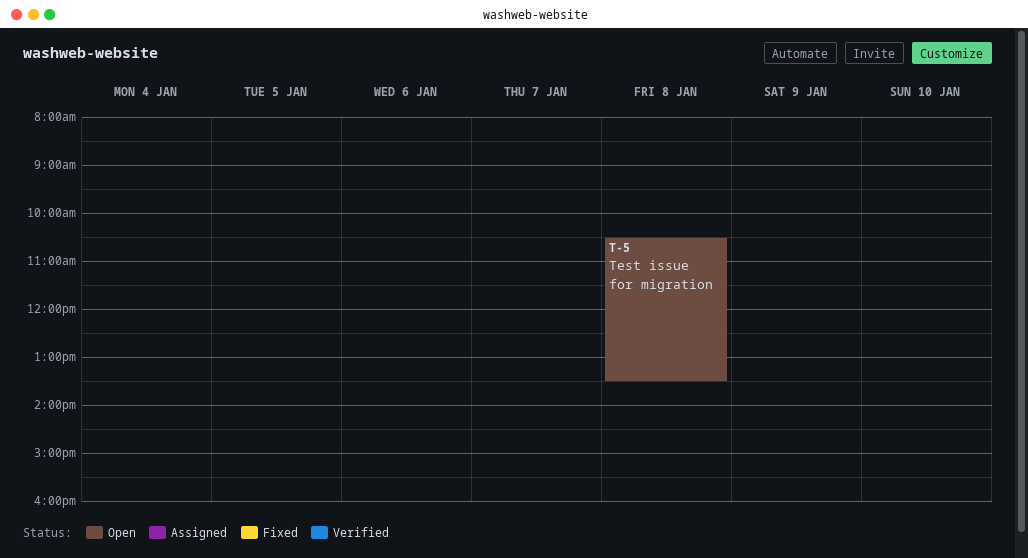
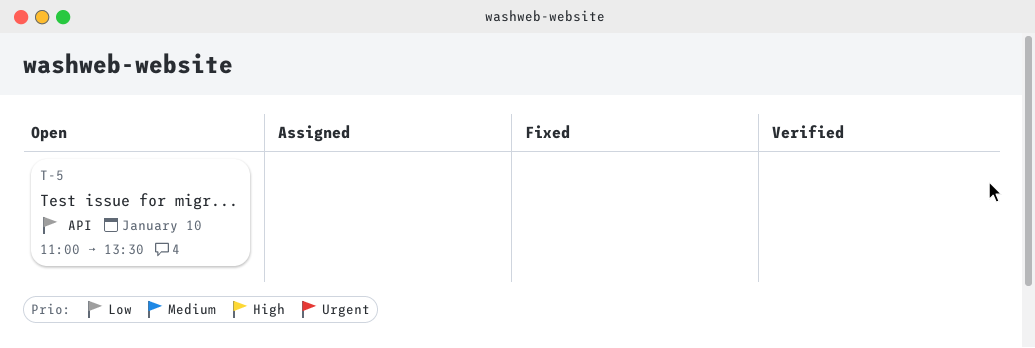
T-5, day: Jan 8 -> Jan 10
T-5, begins: 10:30 -> 11:00

